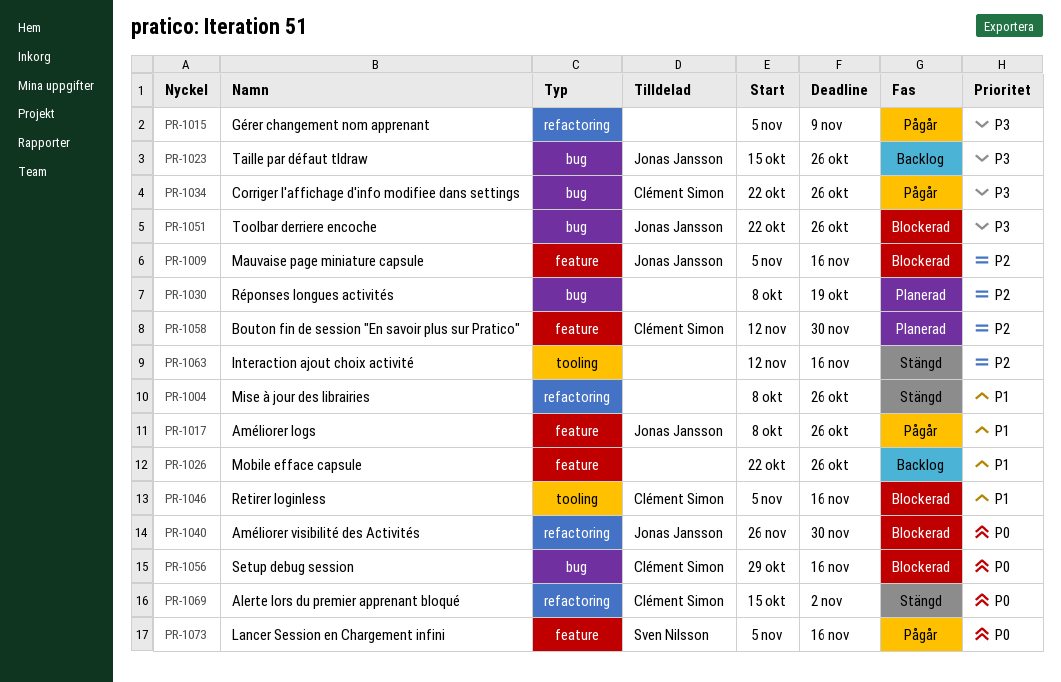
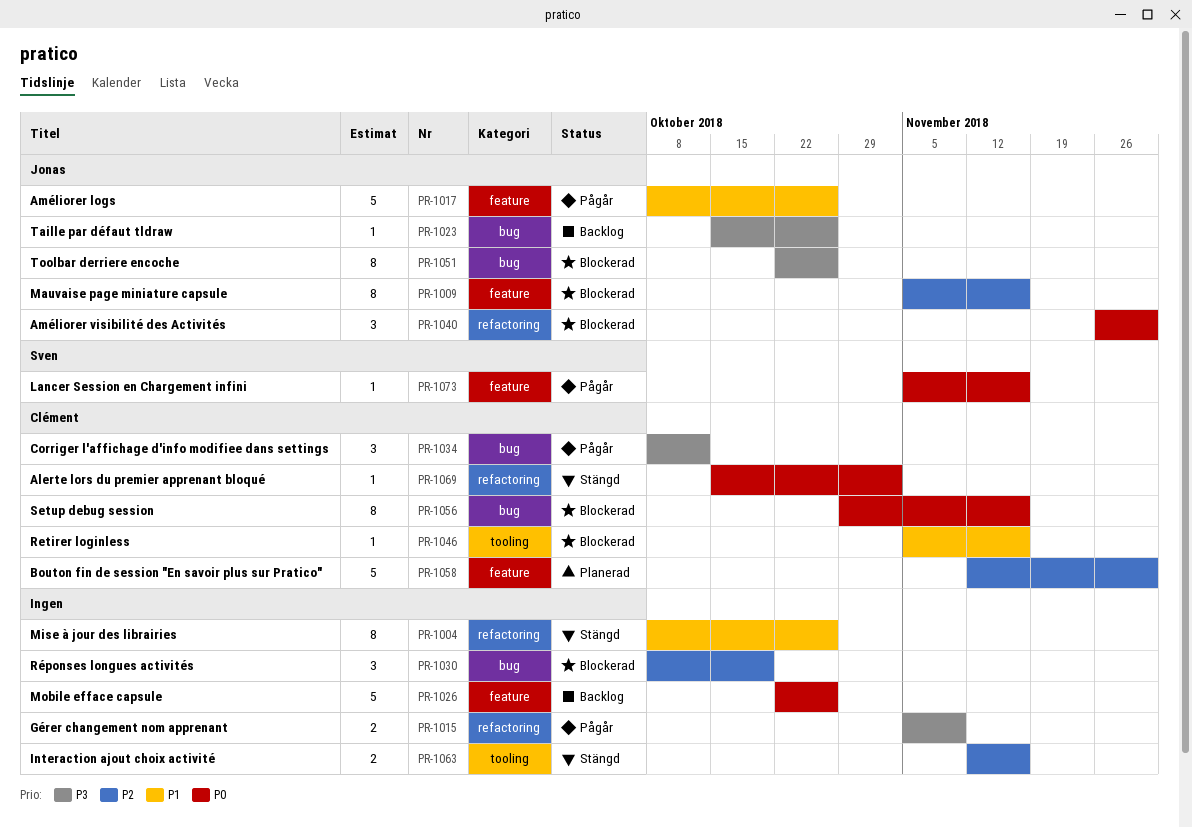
PR-1026, priority: P1 -> P0
PR-1030, status: Planerad -> Blockerad
PR-1034, start: Oct 22 -> Oct 8
PR-1034, due: Oct 26 -> Oct 12

